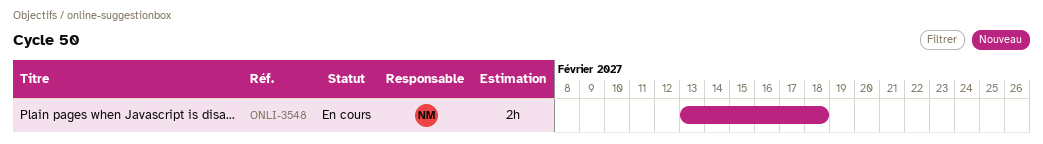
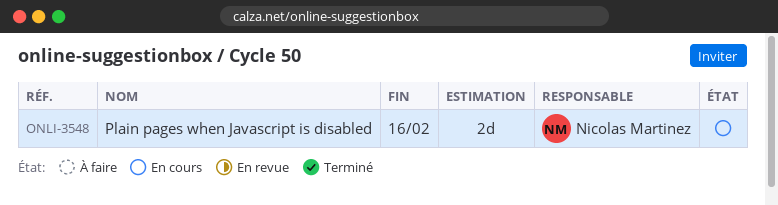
ONLI-3548, estimate: 2h -> 2d
ONLI-3548, due: Feb 18 -> Feb 16

